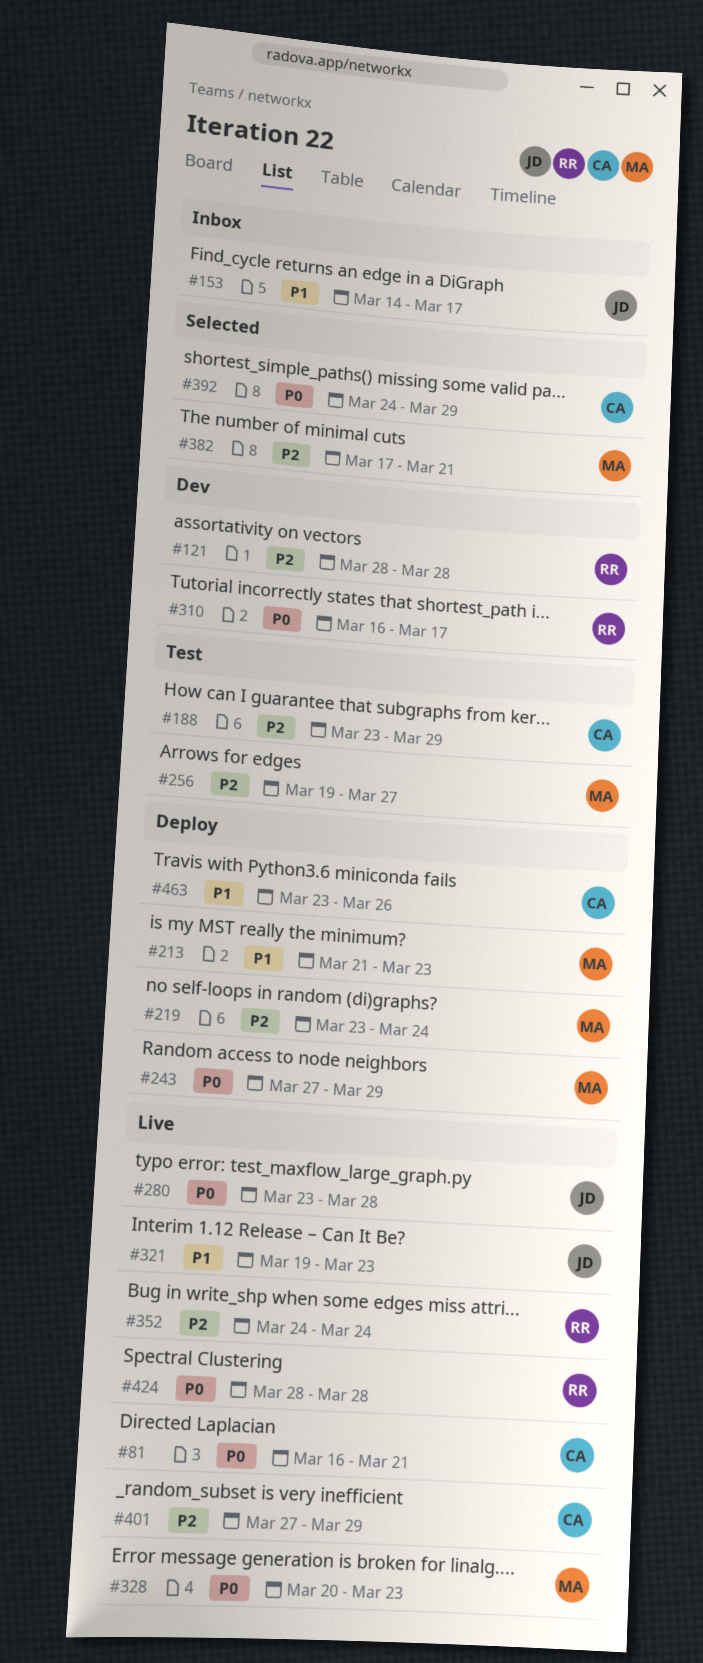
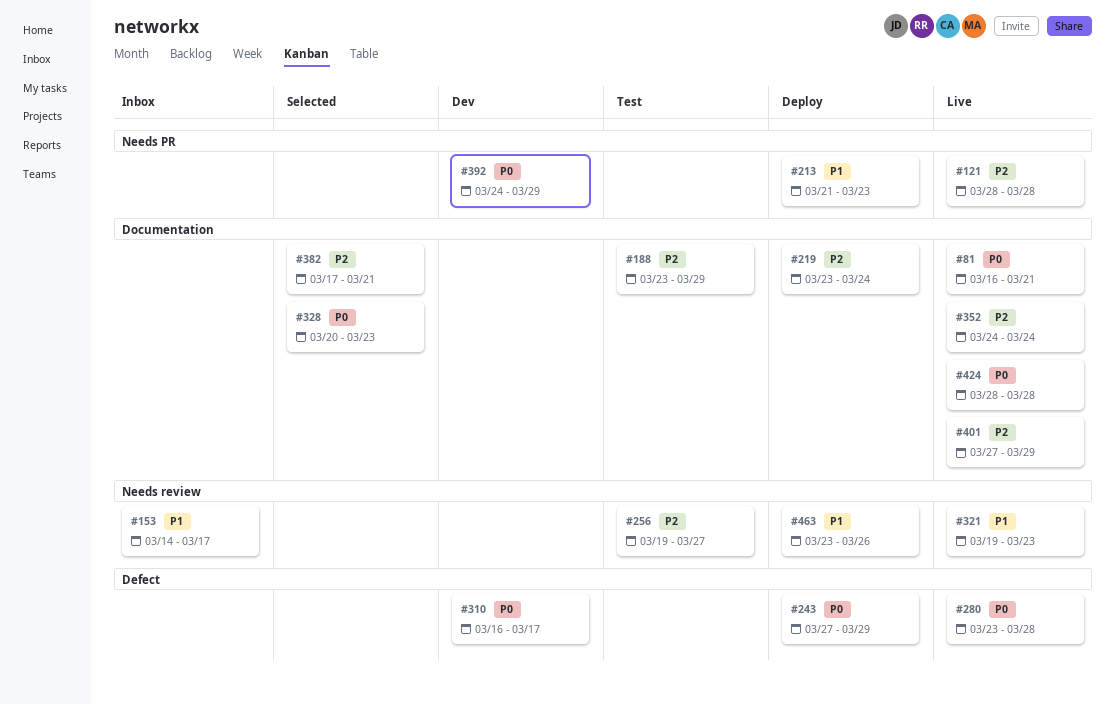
#121, status: Dev -> Live
#328, status: Live -> Selected
#392, status: Selected -> Dev

